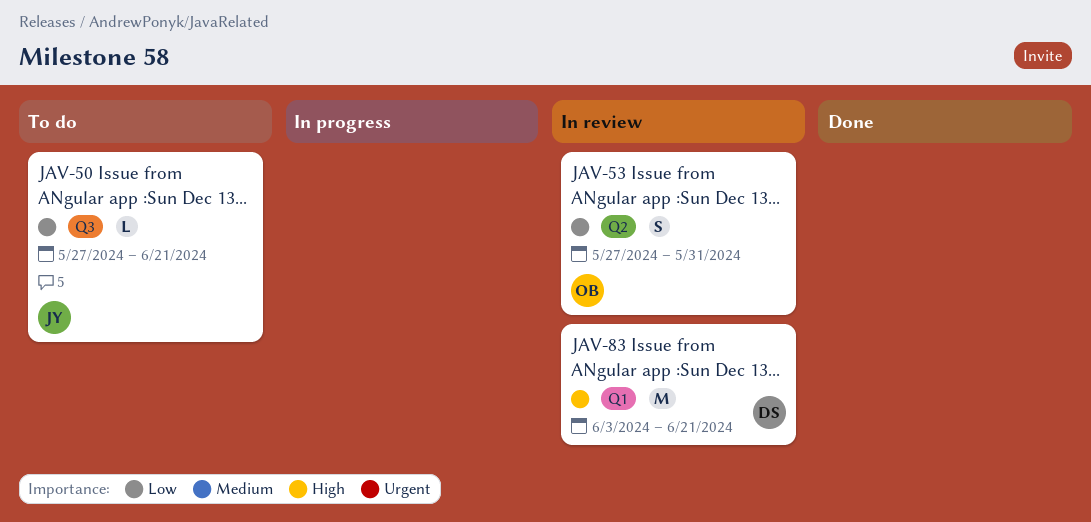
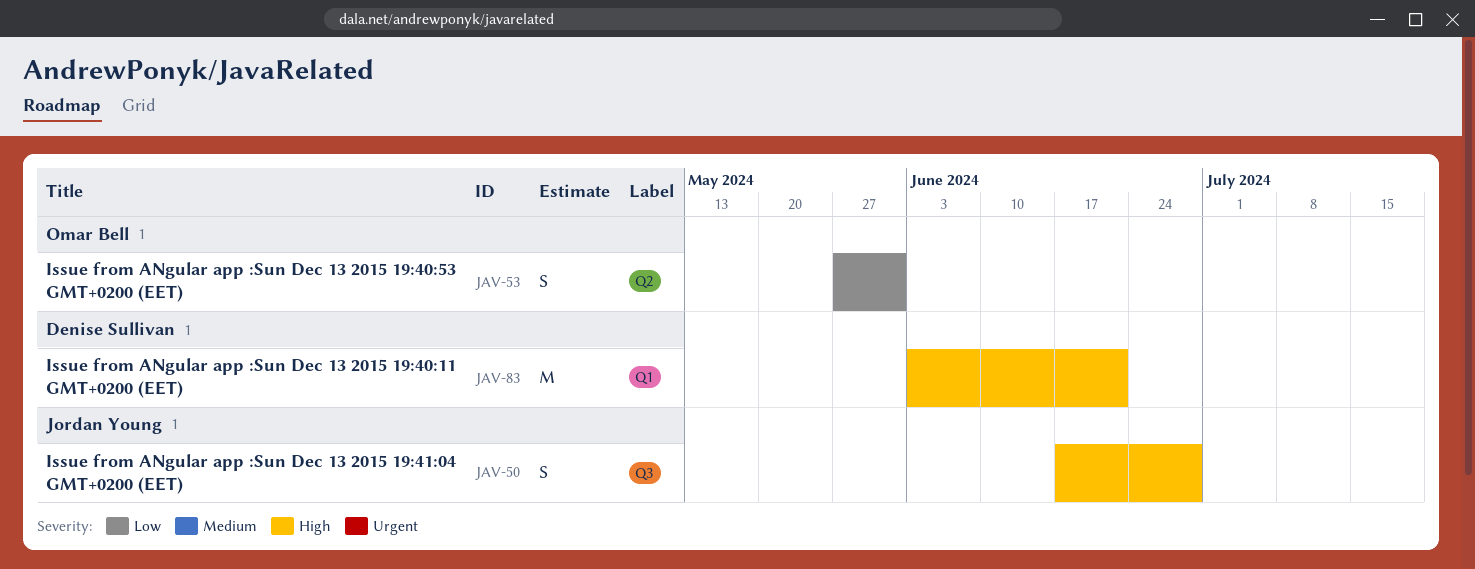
JAV-50, priority: Low -> High
JAV-50, estimate: L -> S
JAV-50, start: May 27 -> Jun 17
JAV-50, due: Jun 21 -> Jun 28

